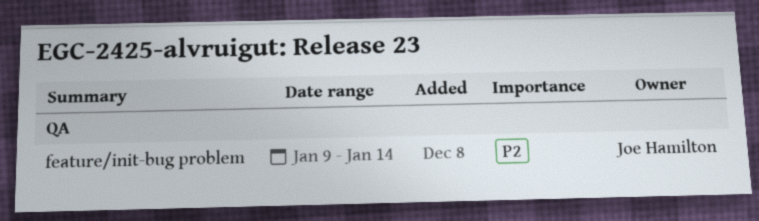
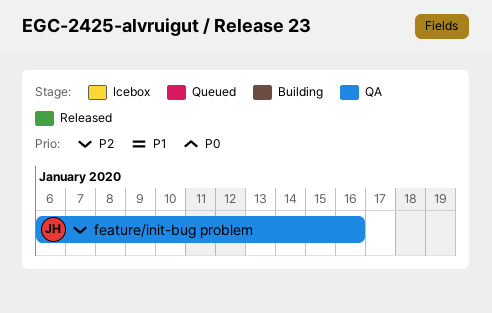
feature/init-bug problem, start: Jan 9 -> Jan 6
feature/init-bug problem, due: Jan 14 -> Jan 16

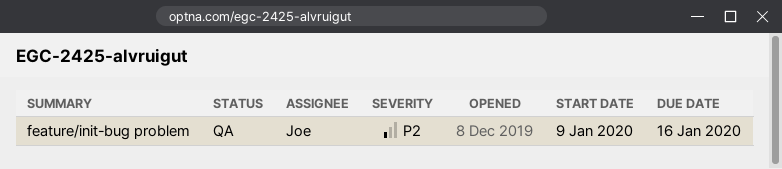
feature/init-bug problem, start: Jan 6 -> Jan 9

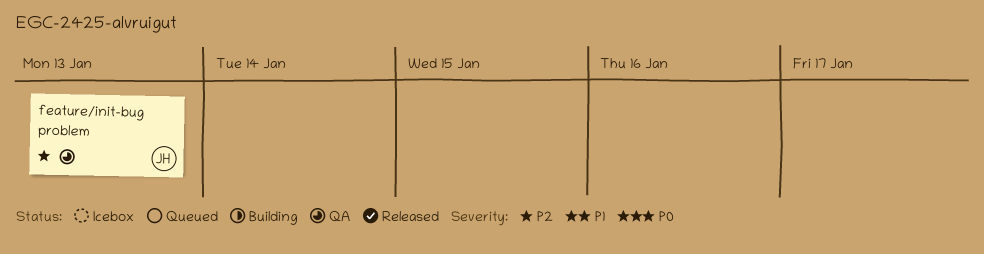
feature/init-bug problem, due: Jan 16 -> Jan 13

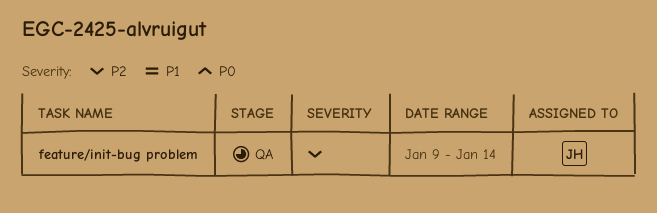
feature/init-bug problem, due: Jan 13 -> Jan 14

